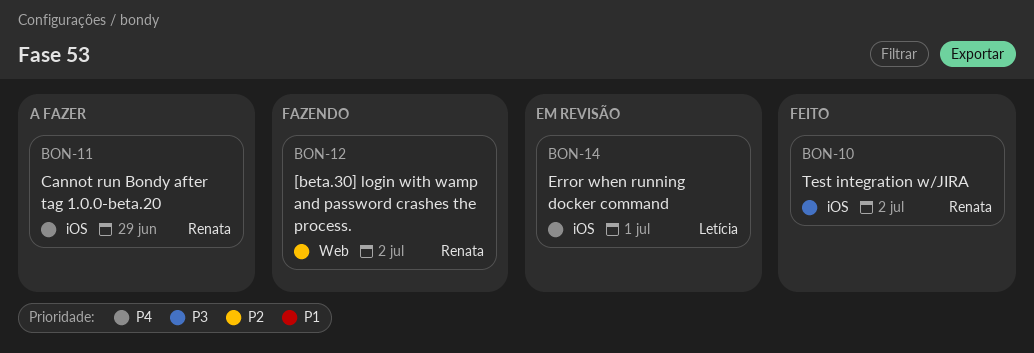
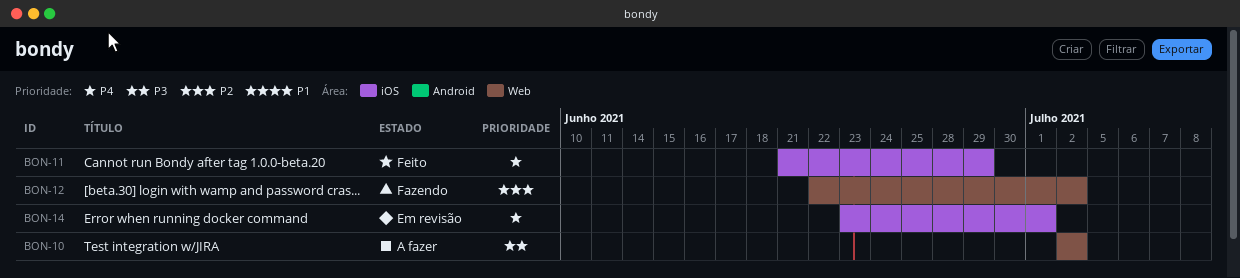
BON-10, status: Feito -> A fazer
BON-10, label: iOS -> Web
BON-11, status: A fazer -> Feito

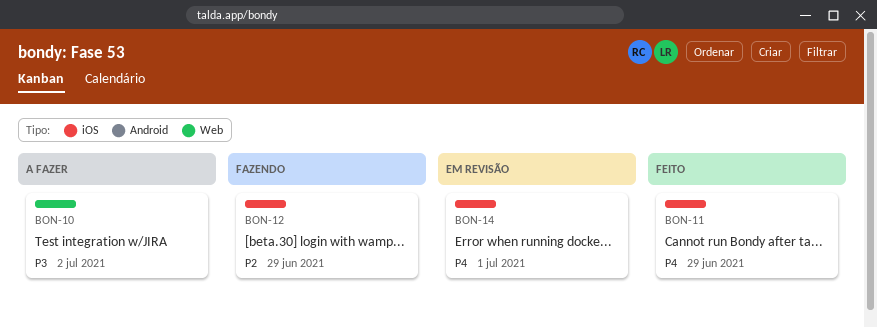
BON-12, label: Web -> iOS
BON-12, due: Jul 2 -> Jun 29

